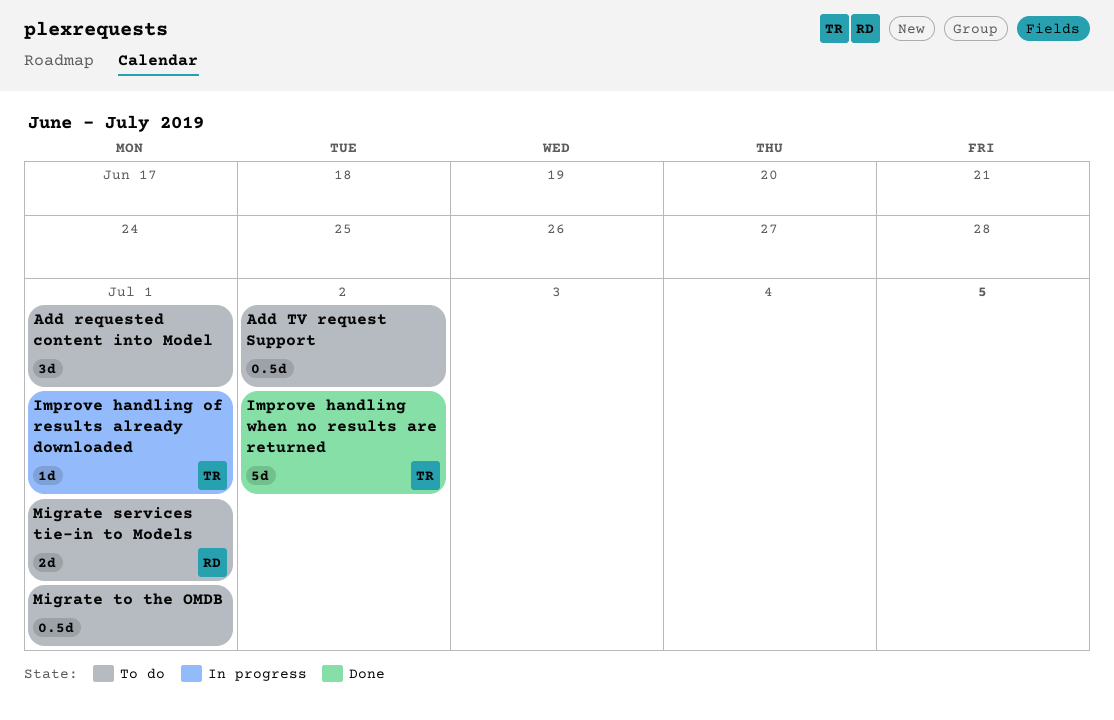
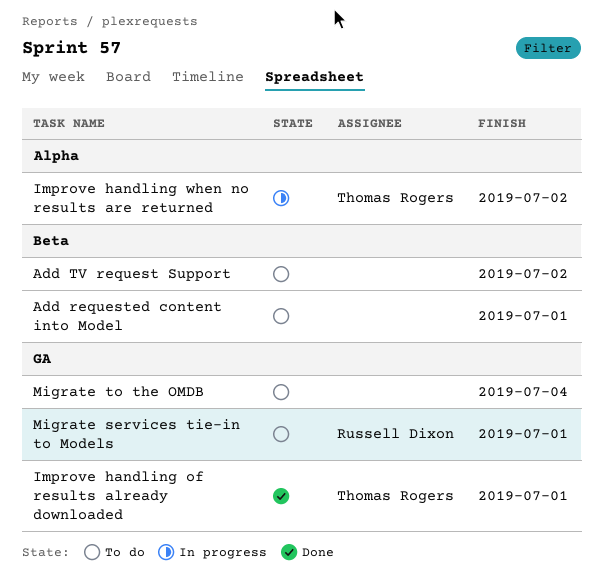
Improve handling of results already downloaded, status: In progress -> Done
Improve handling when no results are returned, status: Done -> In progress
Migrate to the OMDB, due: Jul 1 -> Jul 4

